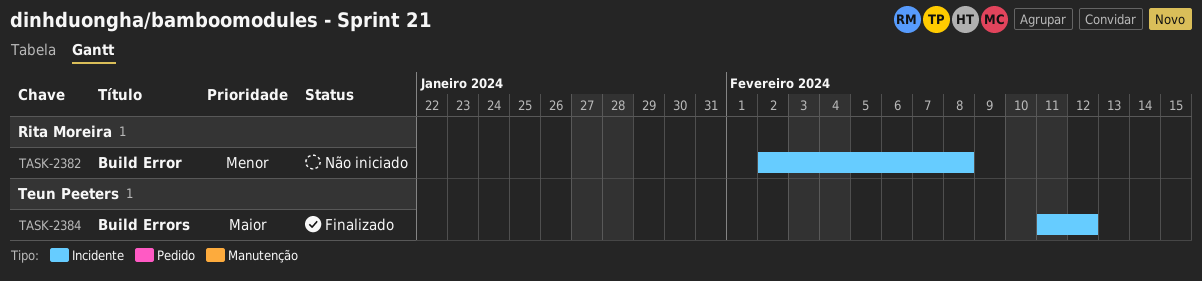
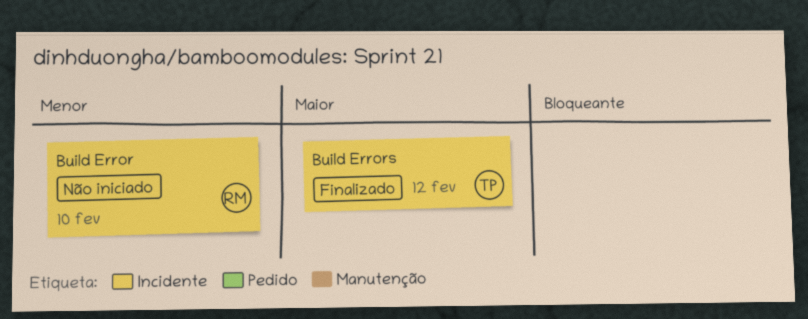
Build Error, due: Feb 8 -> Feb 10

